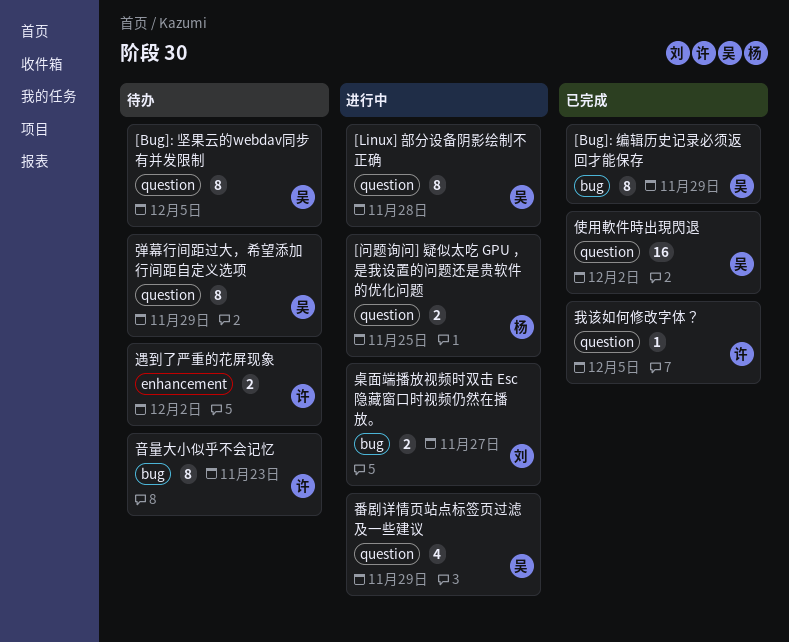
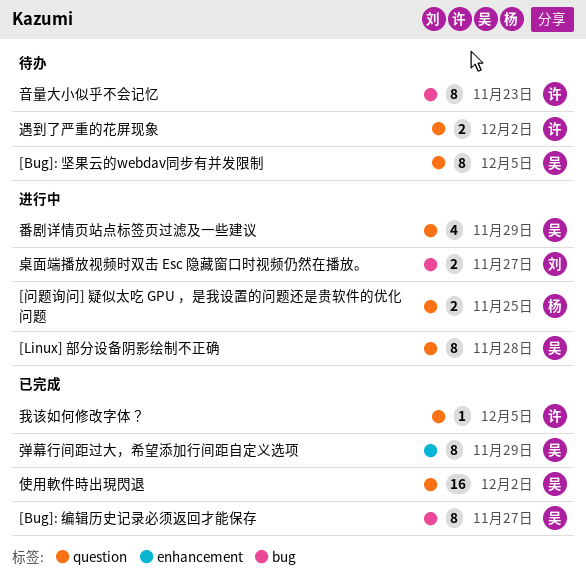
[Bug]: 编辑历史记录必须返回才能保存, due: Nov 29 -> Nov 27
弹幕行间距过大，希望添加行间距自定义选项, status: 待办 -> 已完成
弹幕行间距过大，希望添加行间距自定义选项, label: question -> enhancement
遇到了严重的花屏现象, label: enhancement -> question

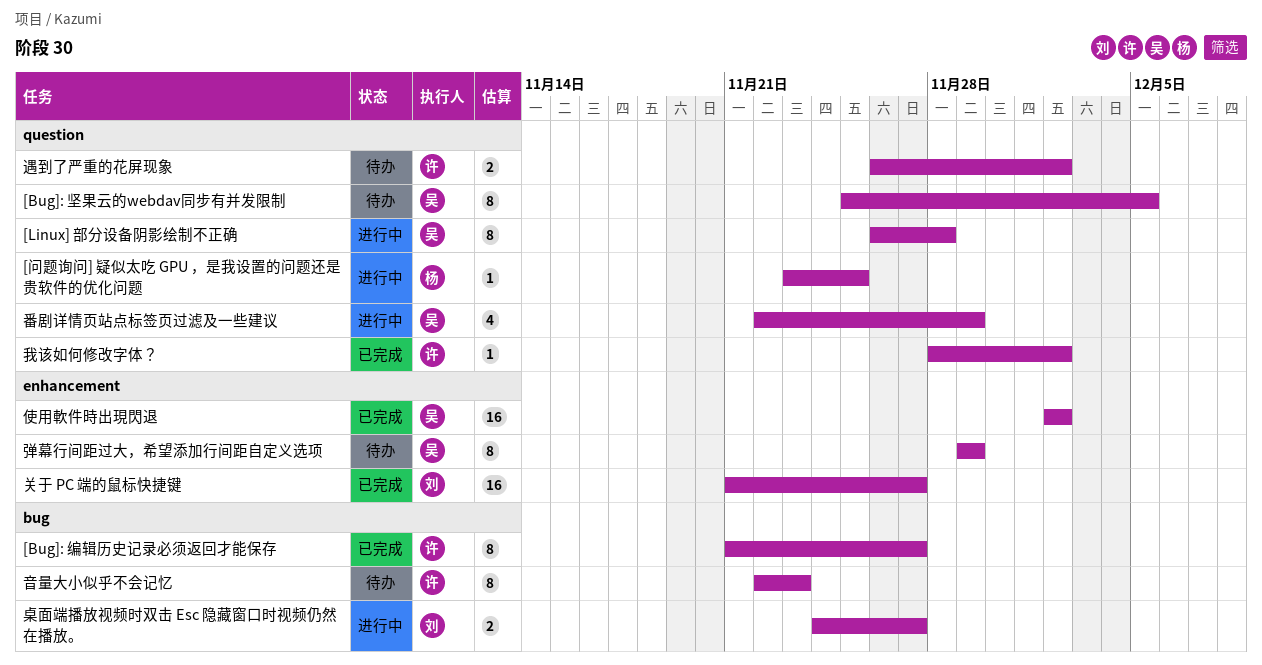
[Bug]: 编辑历史记录必须返回才能保存, owner: 吴 -> 许
[问题询问] 疑似太吃 GPU ，是我设置的问题还是贵软件的优化问题, estimate: 2 -> 1
使用軟件時出現閃退, label: question -> enhancement
关于 PC 端的鼠标快捷键: none -> present
弹幕行间距过大，希望添加行间距自定义选项, status: 已完成 -> 待办
我该如何修改字体？, due: Dec 5 -> Dec 2

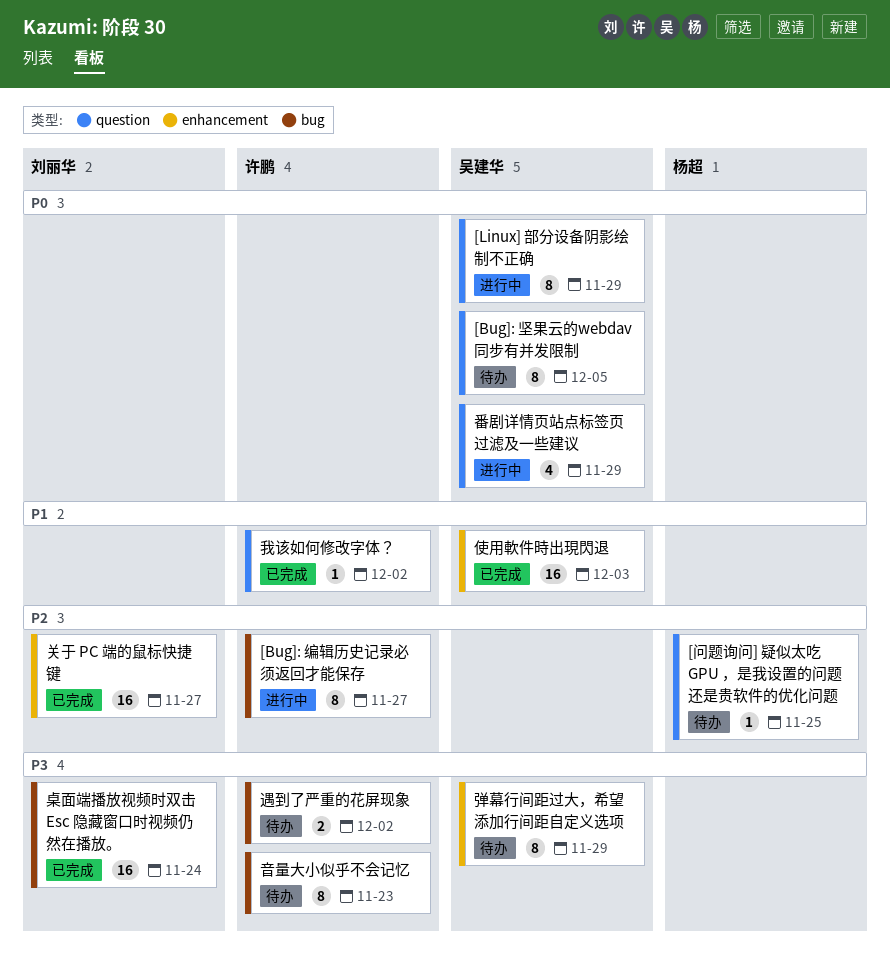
[Bug]: 编辑历史记录必须返回才能保存, status: 已完成 -> 进行中
[Linux] 部分设备阴影绘制不正确, due: Nov 28 -> Nov 29
[问题询问] 疑似太吃 GPU ，是我设置的问题还是贵软件的优化问题, status: 进行中 -> 待办
使用軟件時出現閃退, due: Dec 2 -> Dec 3
桌面端播放视频时双击 Esc 隐藏窗口时视频仍然在播放。, status: 进行中 -> 已完成
桌面端播放视频时双击 Esc 隐藏窗口时视频仍然在播放。, estimate: 2 -> 16
桌面端播放视频时双击 Esc 隐藏窗口时视频仍然在播放。, due: Nov 27 -> Nov 24
遇到了严重的花屏现象, label: question -> bug

